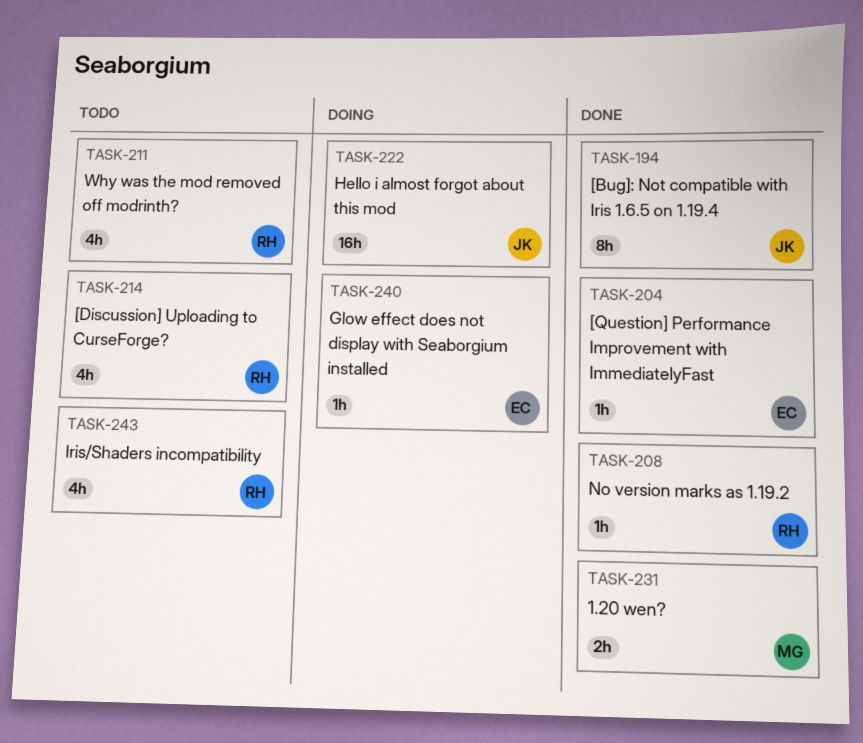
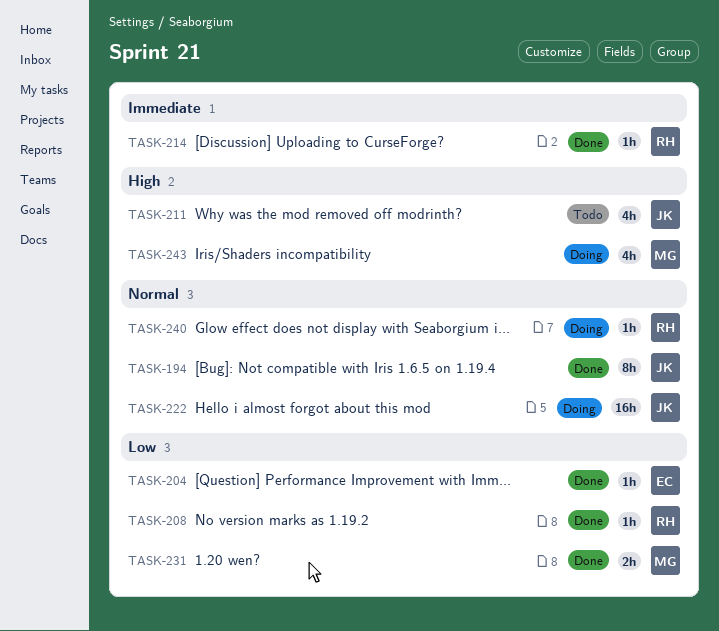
TASK-211, owner: RH -> JK
TASK-214, status: Todo -> Done
TASK-214, estimate: 4h -> 1h
TASK-240, owner: EC -> RH
TASK-243, status: Todo -> Doing
TASK-243, owner: RH -> MG

